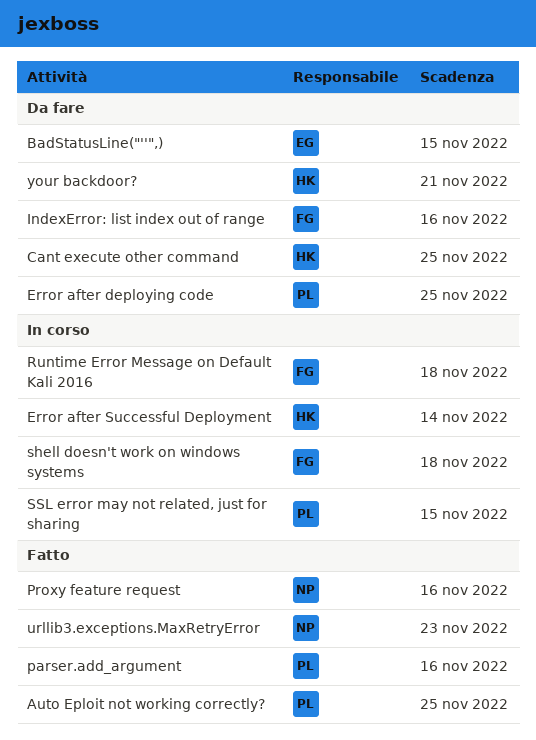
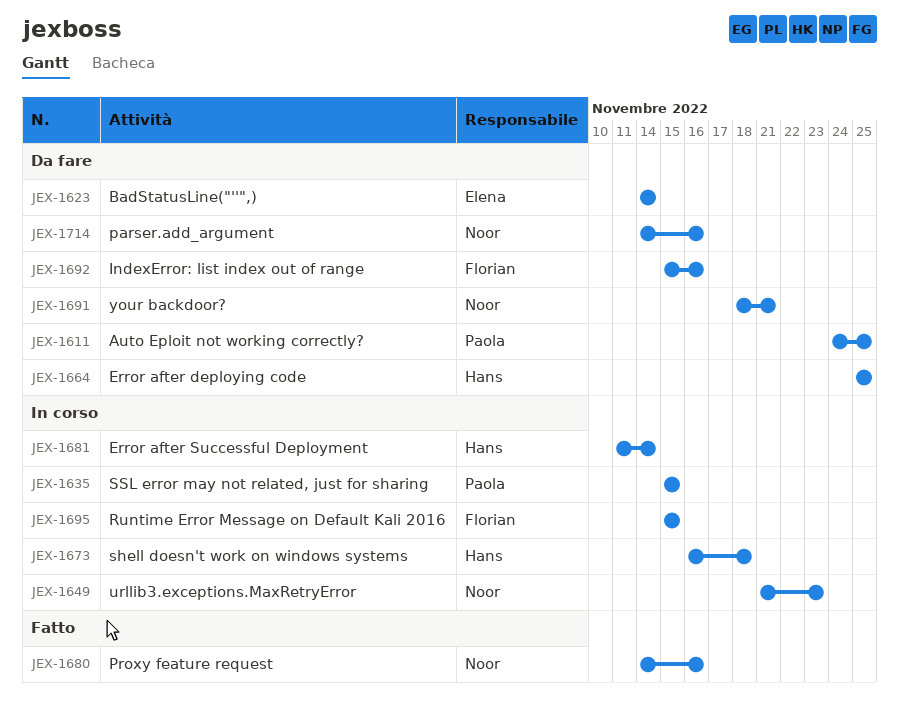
Auto Eploit not working correctly?, status: Fatto -> Da fare
BadStatusLine("''",), due: Nov 15 -> Nov 14
Cant execute other command: present -> none
Error after deploying code, owner: Paola -> Hans
parser.add_argument, status: Fatto -> Da fare
parser.add_argument, owner: Paola -> Noor
Runtime Error Message on Default Kali 2016, due: Nov 18 -> Nov 15
shell doesn't work on windows systems, owner: Florian -> Hans
urllib3.exceptions.MaxRetryError, status: Fatto -> In corso
your backdoor?, owner: Hans -> Noor

